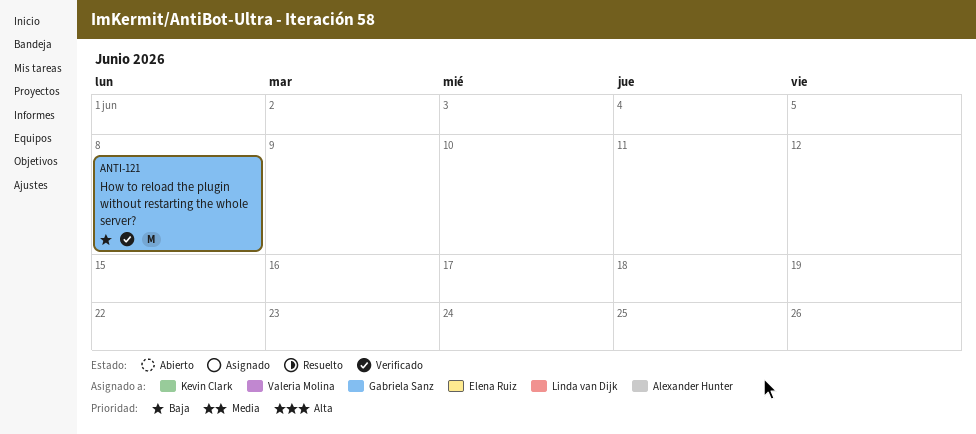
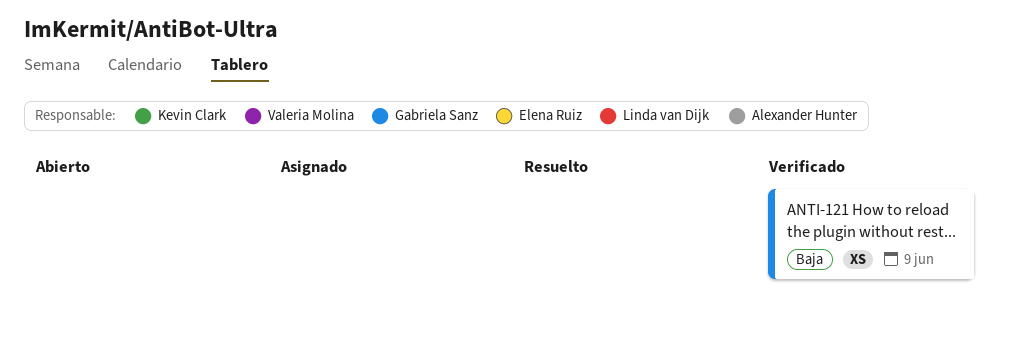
ANTI-121, estimate: M -> XS
ANTI-121, due: Jun 8 -> Jun 9

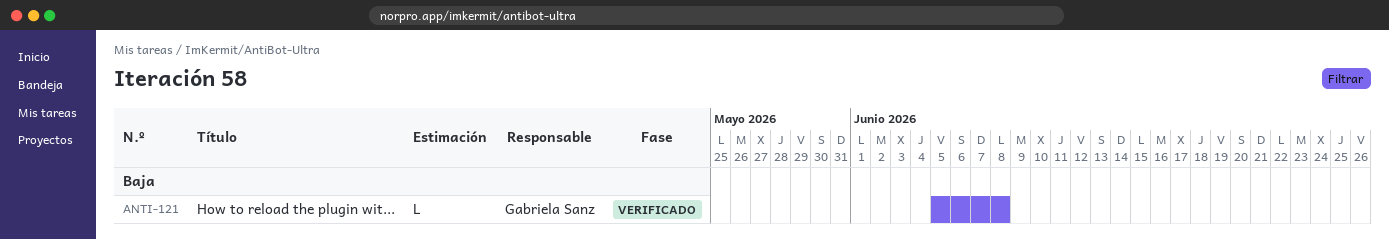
ANTI-121, estimate: XS -> L
ANTI-121, due: Jun 9 -> Jun 8

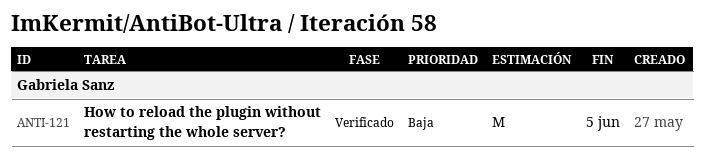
ANTI-121, estimate: L -> M
ANTI-121, due: Jun 8 -> Jun 5

